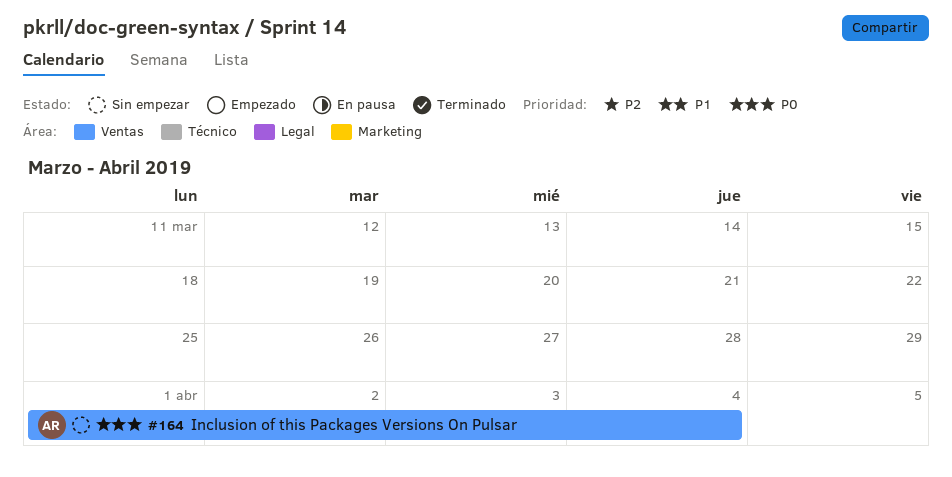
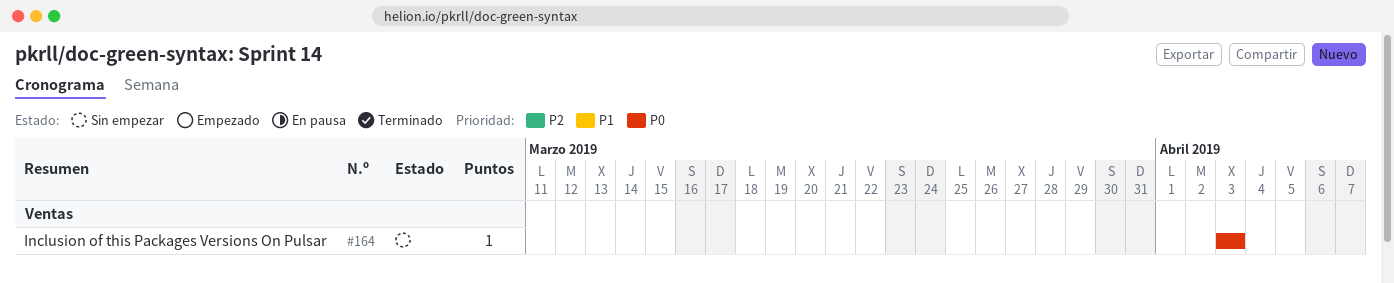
#164, start: Apr 1 -> Apr 3
#164, due: Apr 4 -> Apr 3

